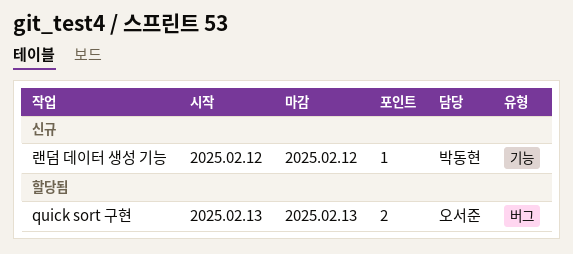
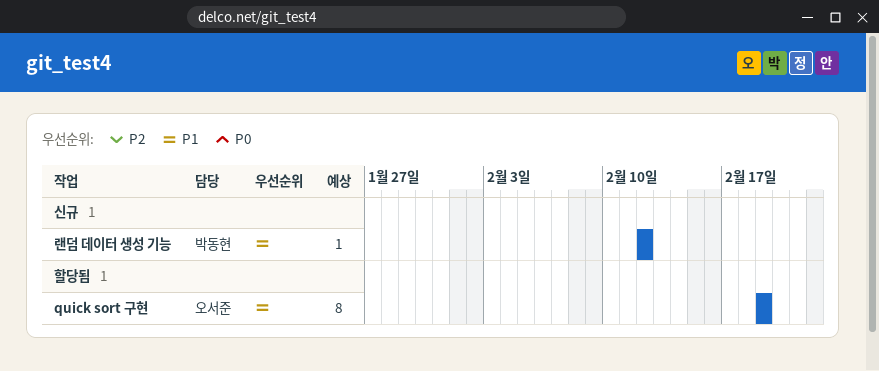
quick sort 구현, estimate: 2 -> 8
quick sort 구현, start: Feb 13 -> Feb 19
quick sort 구현, due: Feb 13 -> Feb 19

